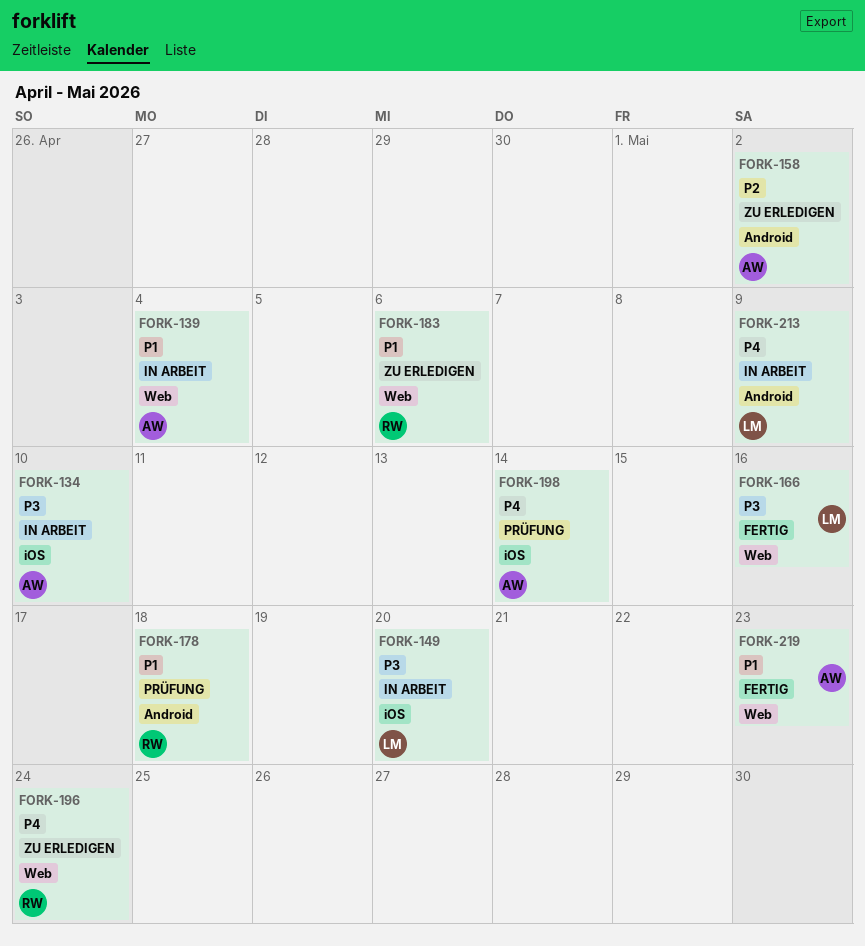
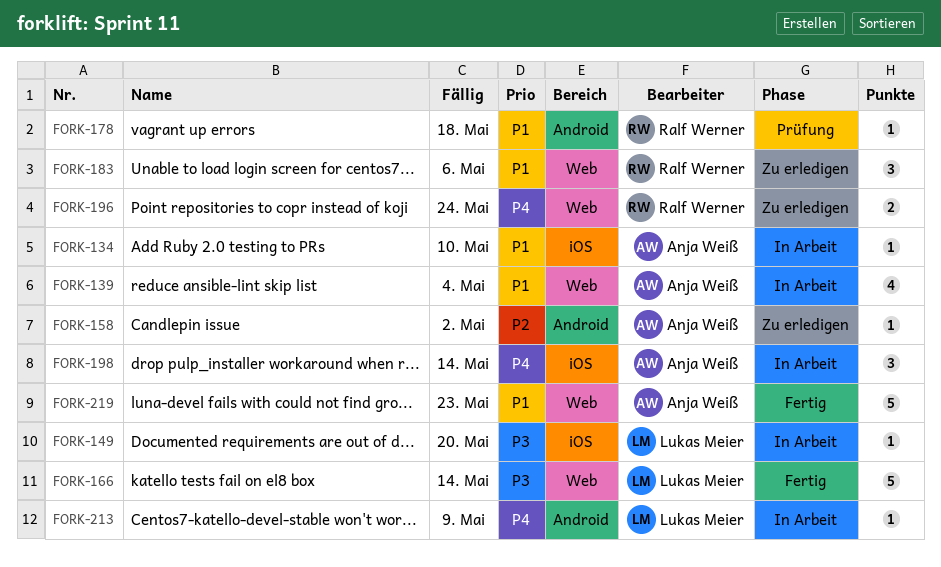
FORK-134, priority: P3 -> P1
FORK-166, due: May 16 -> May 14
FORK-198, status: Prüfung -> In Arbeit

